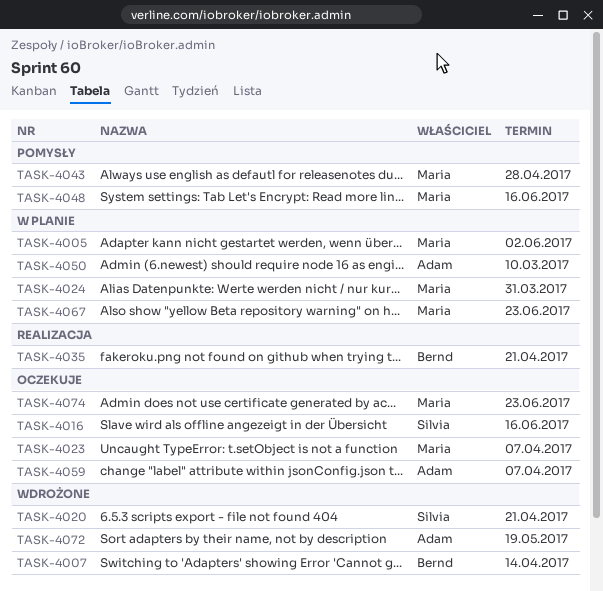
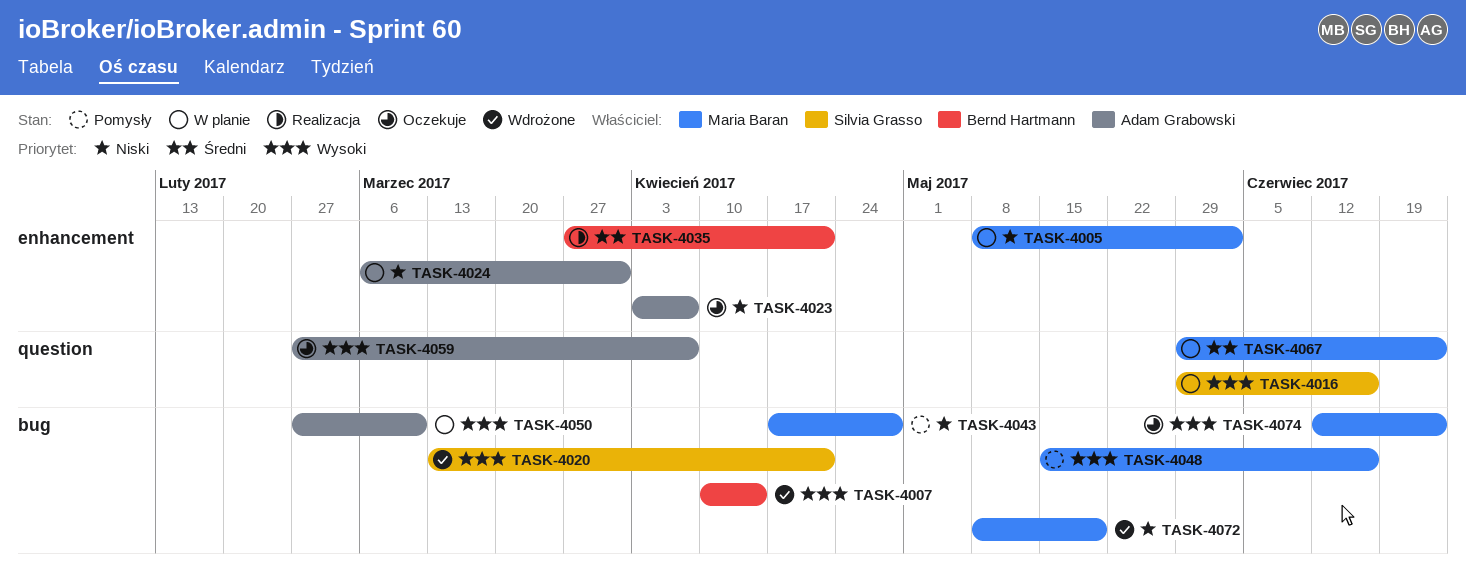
TASK-4016, status: Oczekuje -> W planie
TASK-4023, owner: Maria Baran -> Adam Grabowski
TASK-4024, owner: Maria Baran -> Adam Grabowski
TASK-4072, owner: Adam Grabowski -> Maria Baran

